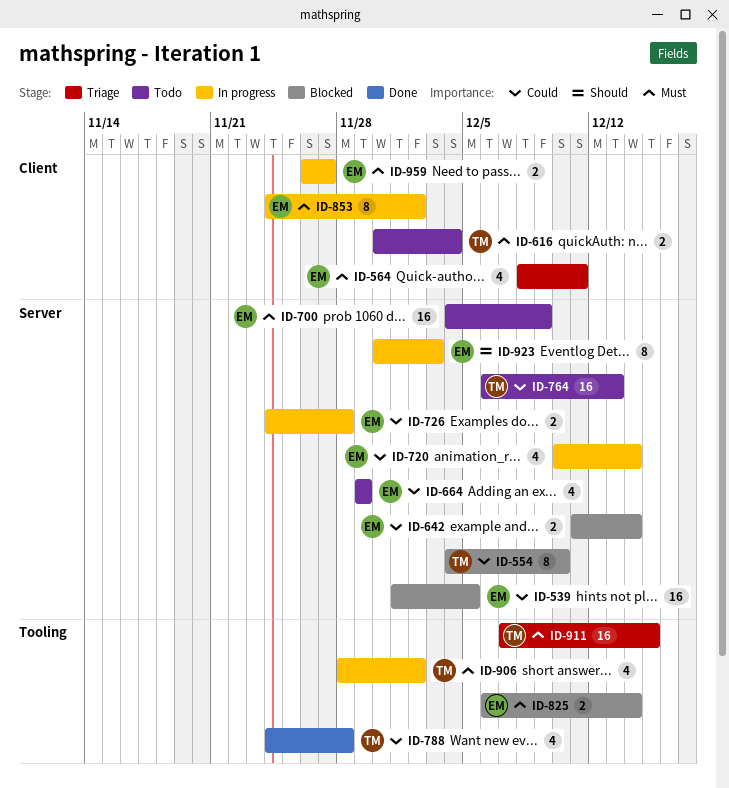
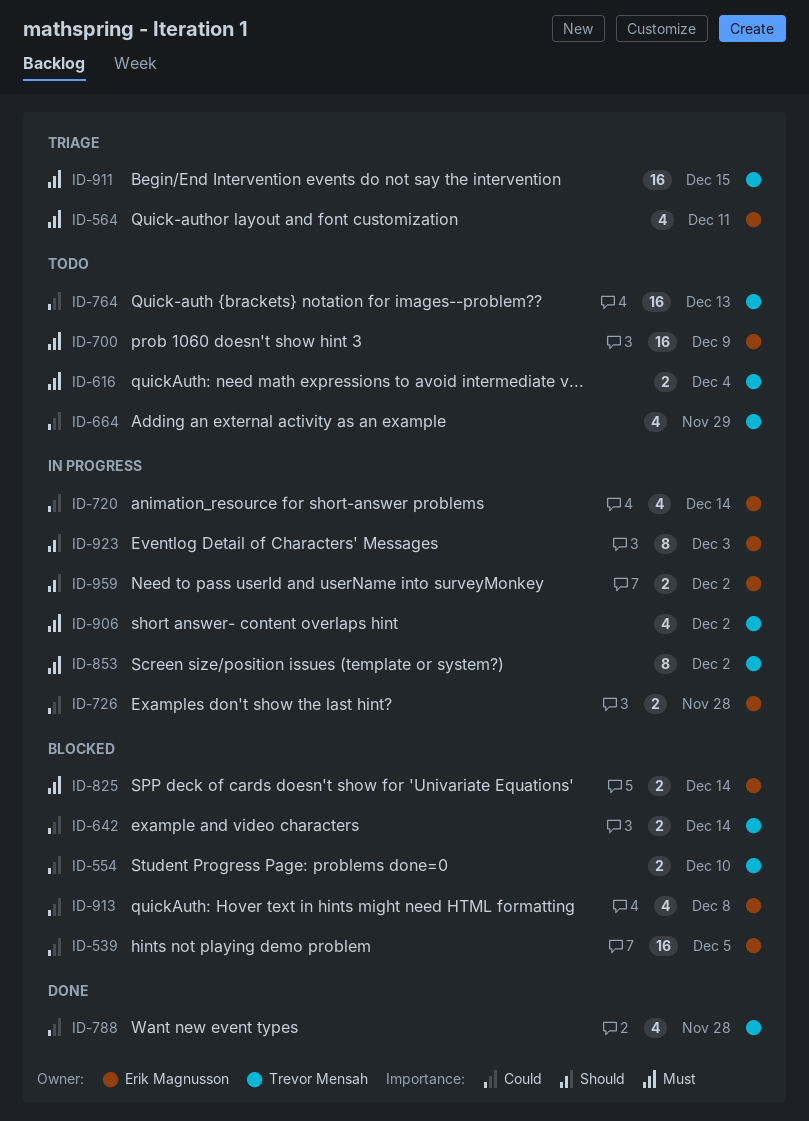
ID-554, estimate: 8 -> 2
ID-642, owner: Erik Magnusson -> Trevor Mensah
ID-664, owner: Erik Magnusson -> Trevor Mensah
ID-853, owner: Erik Magnusson -> Trevor Mensah
ID-913: none -> present
ID-959, priority: Must -> Should
ID-959, due: Nov 27 -> Dec 2

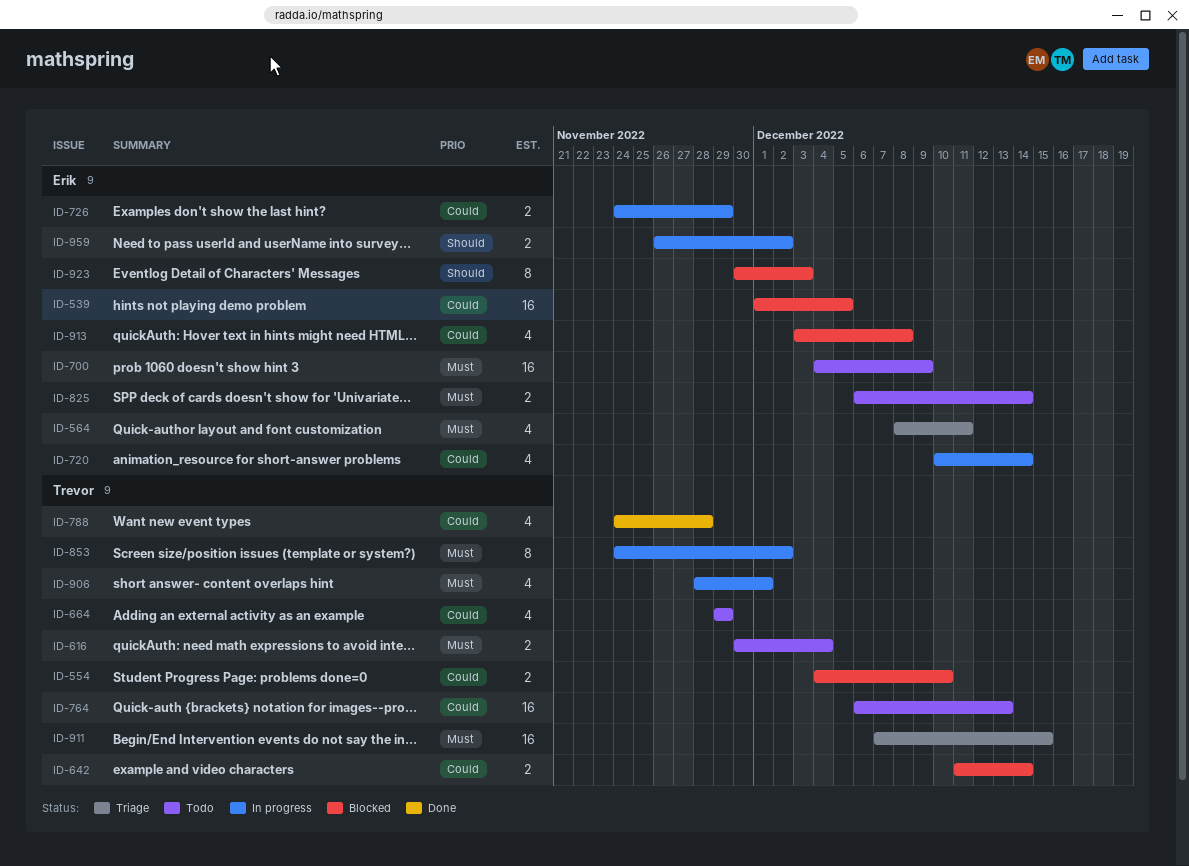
ID-726, due: Nov 28 -> Nov 29
ID-825, status: Blocked -> Todo
ID-906, due: Dec 2 -> Dec 1
ID-923, status: In progress -> Blocked

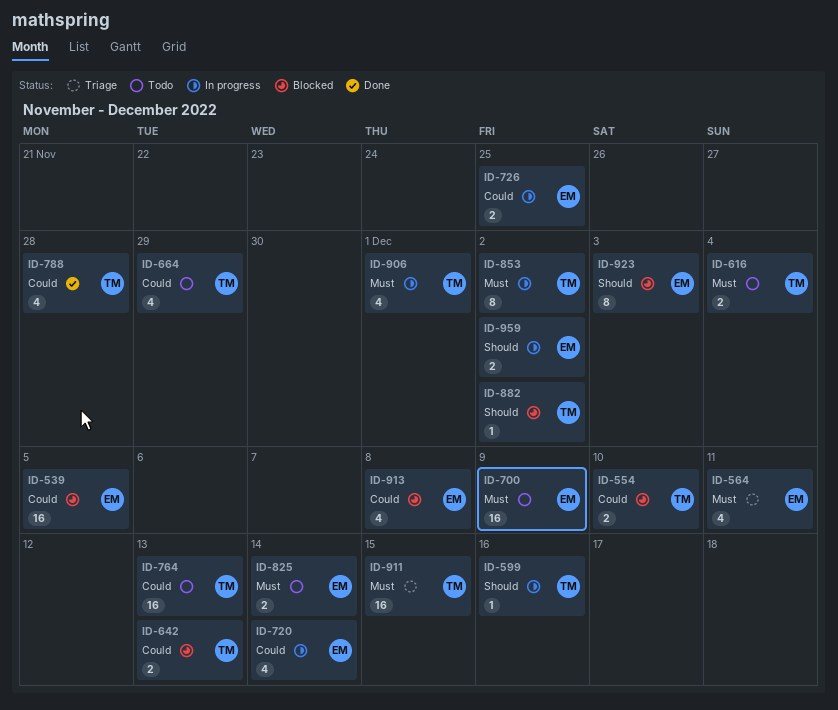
ID-599: none -> present
ID-642, due: Dec 14 -> Dec 13
ID-726, due: Nov 29 -> Nov 25
ID-882: none -> present

